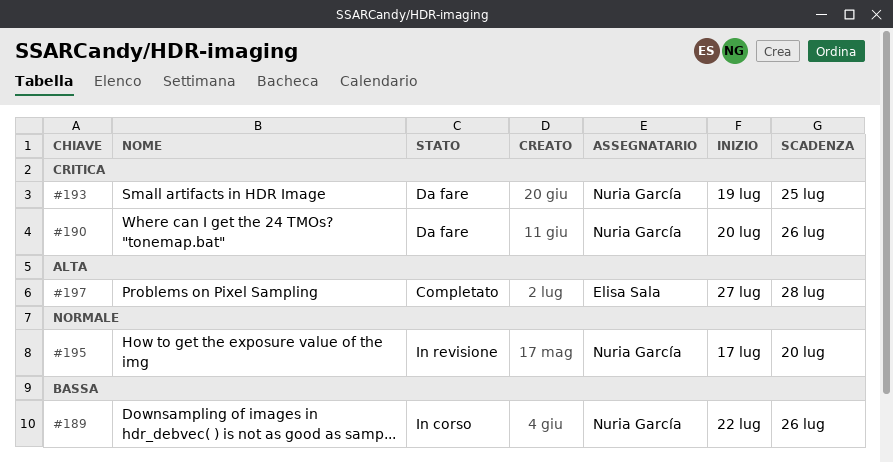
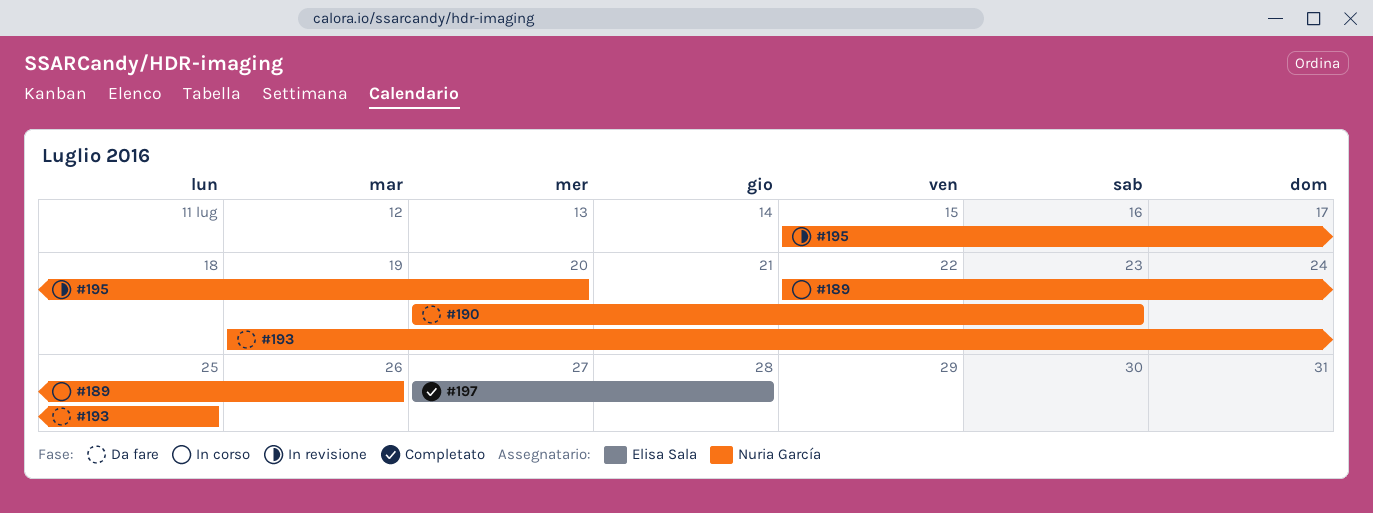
#190, due: Jul 26 -> Jul 23
#195, start: Jul 17 -> Jul 15

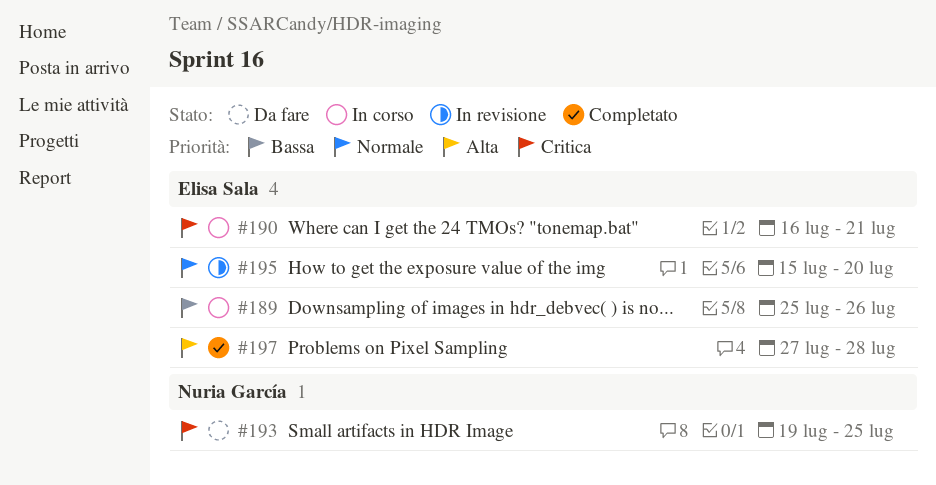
#189, owner: Nuria García -> Elisa Sala
#189, start: Jul 22 -> Jul 25
#190, status: Da fare -> In corso
#190, owner: Nuria García -> Elisa Sala
#190, start: Jul 20 -> Jul 16
#190, due: Jul 23 -> Jul 21
#195, owner: Nuria García -> Elisa Sala

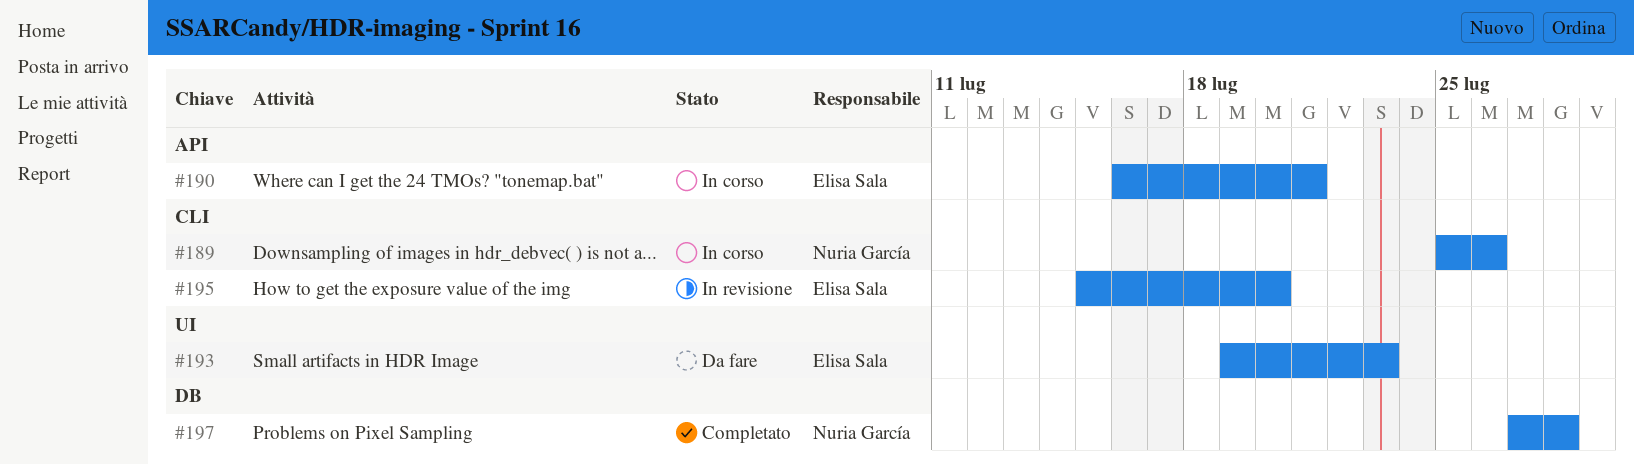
#189, owner: Elisa Sala -> Nuria García
#193, owner: Nuria García -> Elisa Sala
#193, due: Jul 25 -> Jul 23
#197, owner: Elisa Sala -> Nuria García

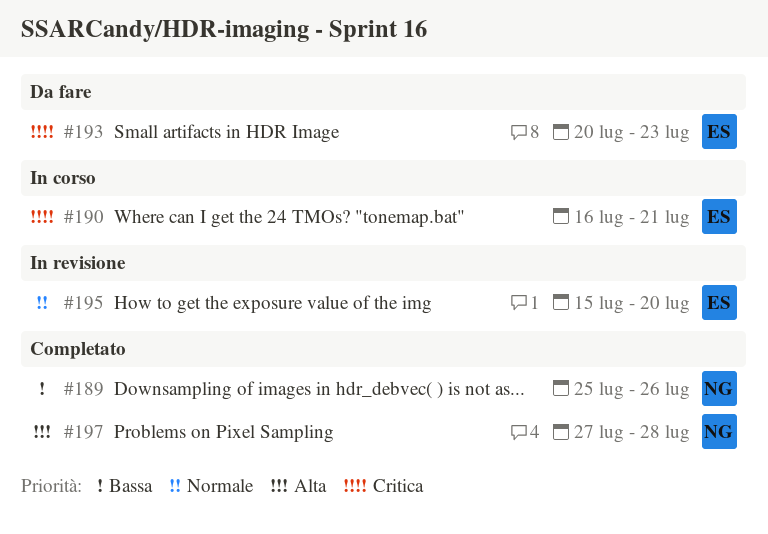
#189, status: In corso -> Completato
#193, start: Jul 19 -> Jul 20

